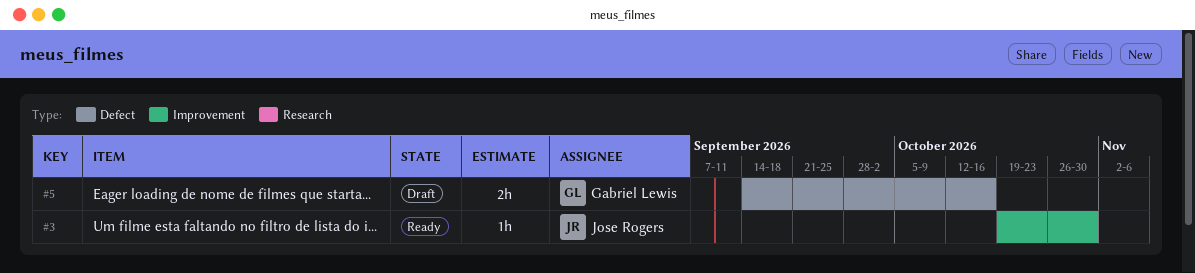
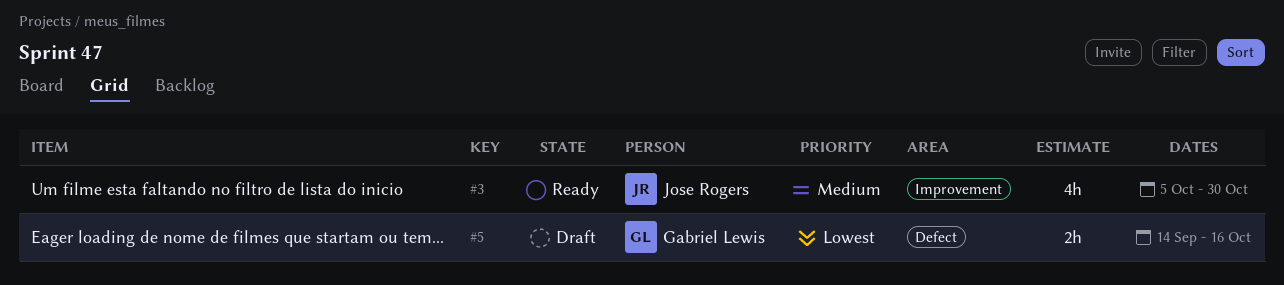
#3, estimate: 1h -> 4h
#3, start: Oct 19 -> Oct 5

